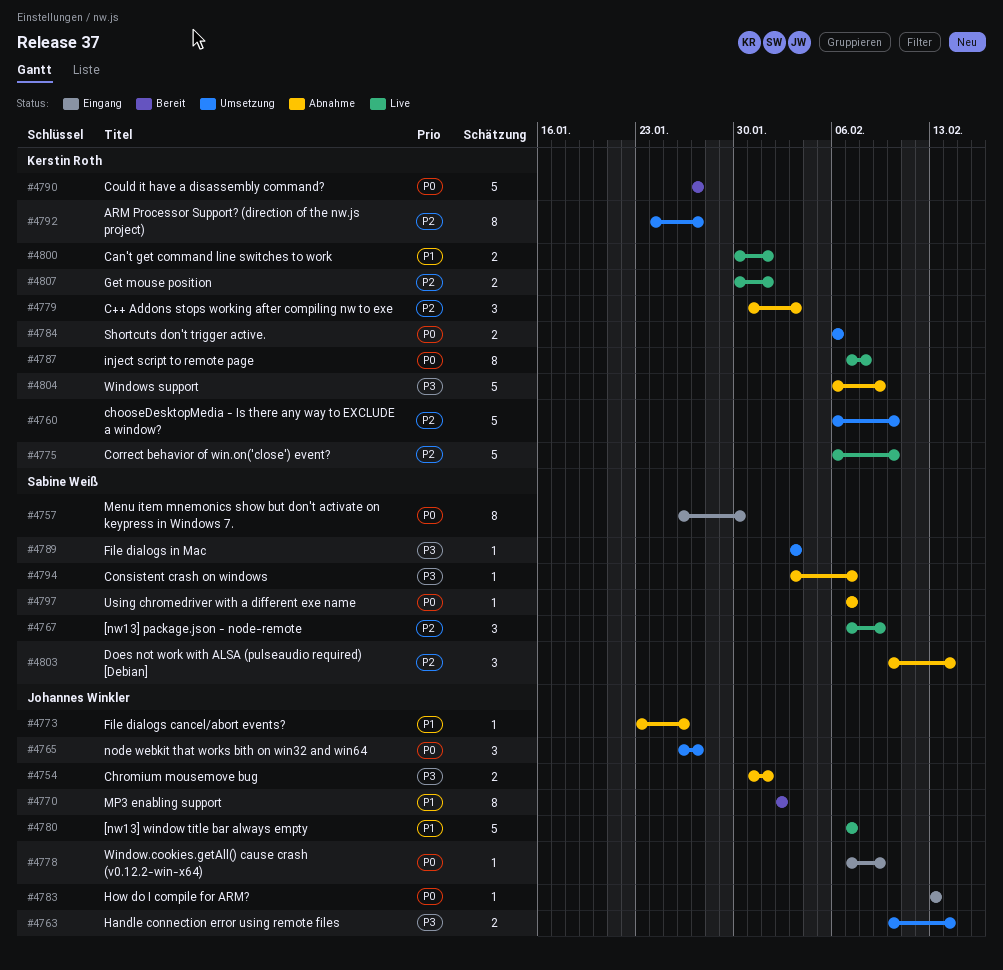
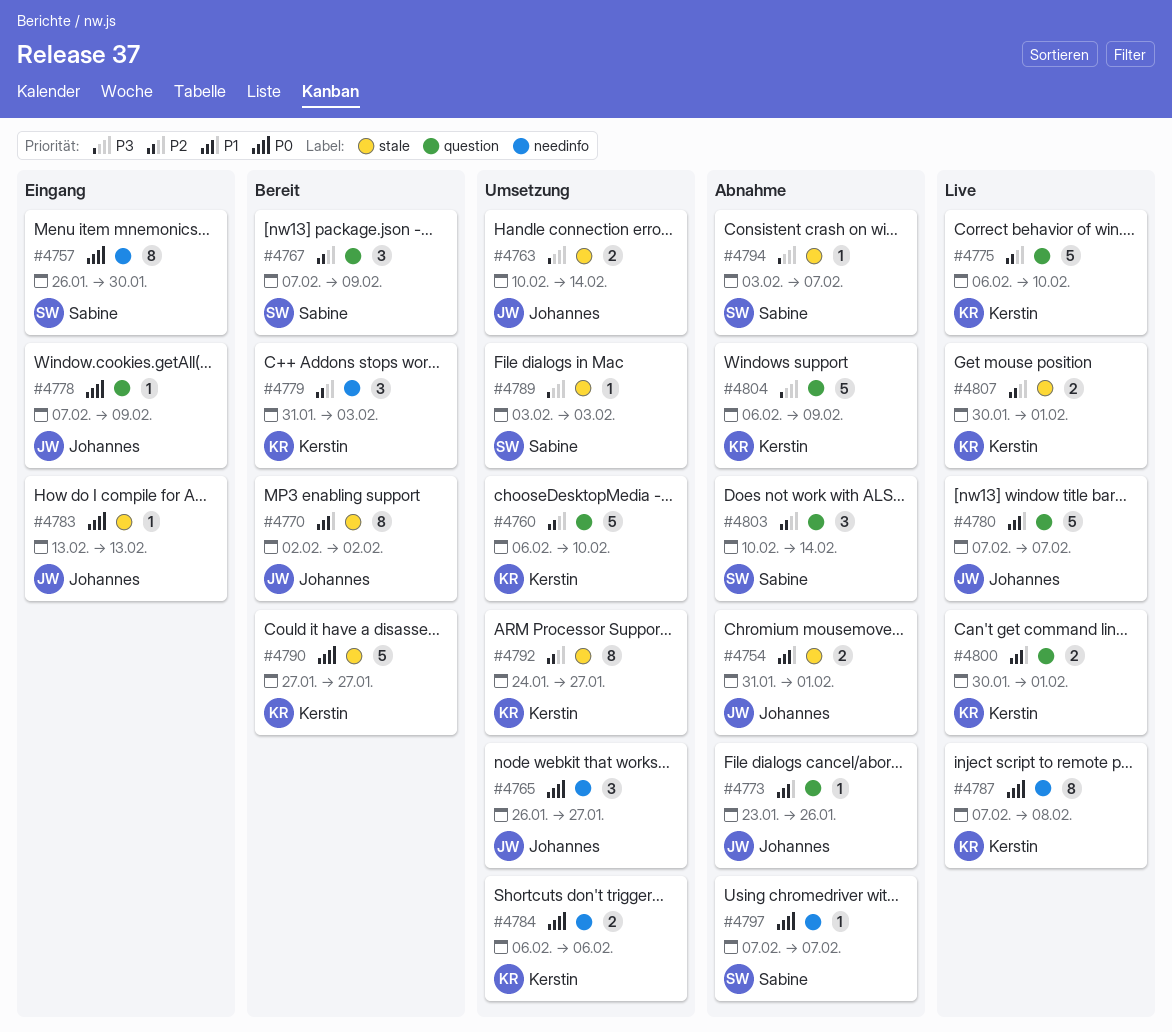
#4754, priority: P3 -> P1
#4767, status: Live -> Bereit
#4779, status: Abnahme -> Bereit

